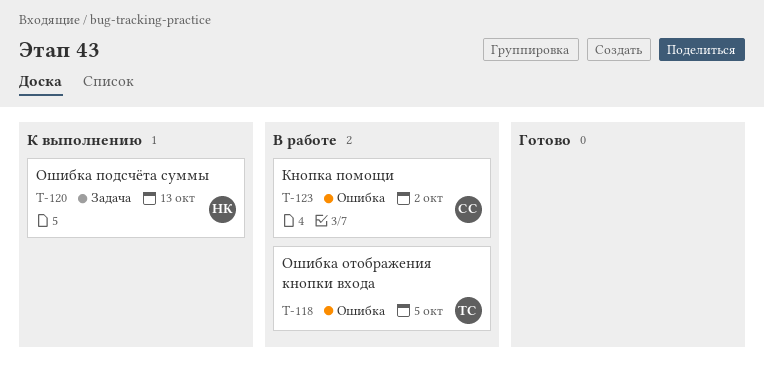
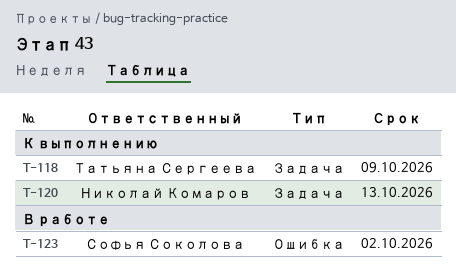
T-118, status: В работе -> К выполнению
T-118, label: Ошибка -> Задача
T-118, due: Oct 5 -> Oct 9

